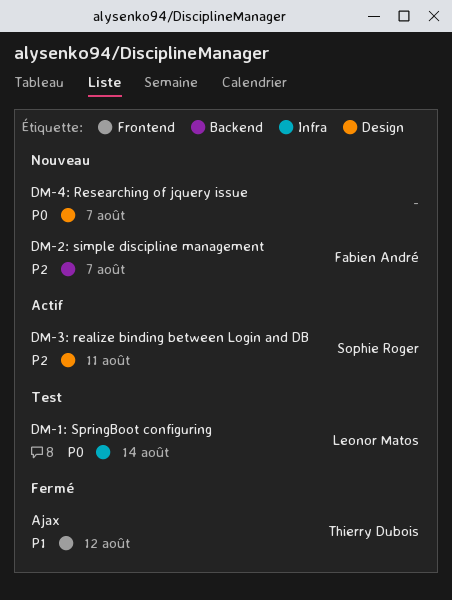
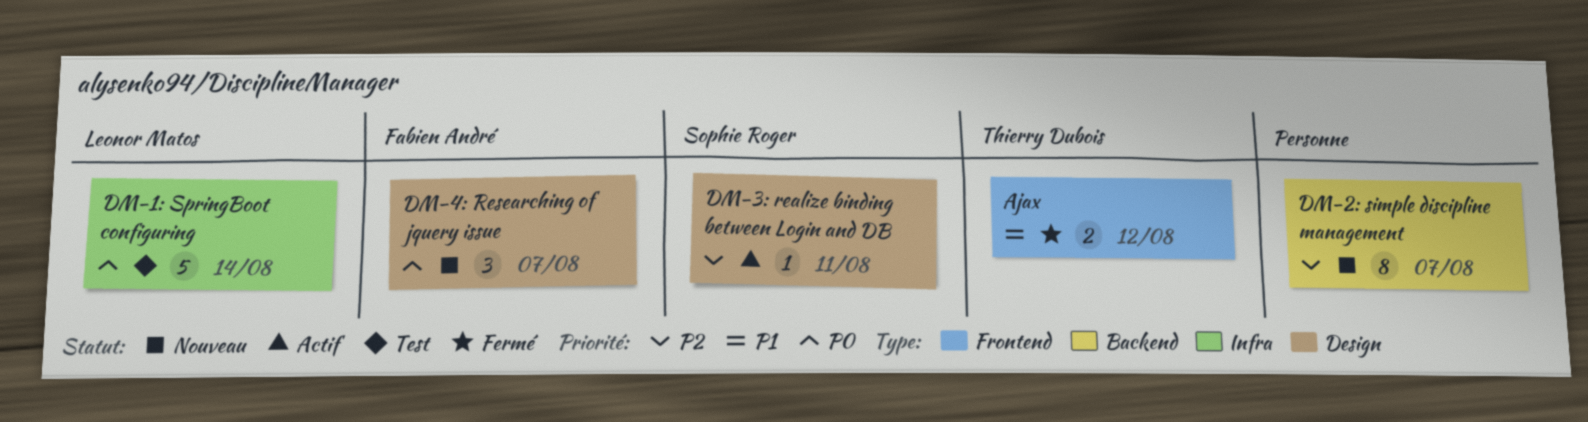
DM-2: simple discipline management, owner: Fabien André -> none
DM-4: Researching of jquery issue, owner: none -> Fabien André

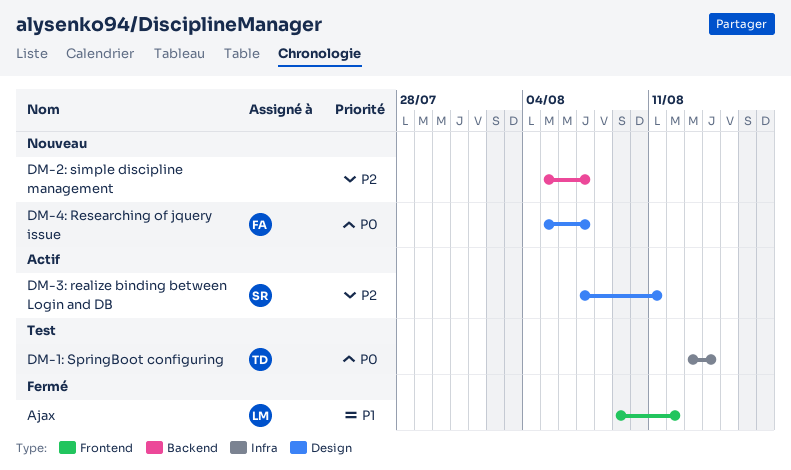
Ajax, owner: Thierry Dubois -> Leonor Matos
DM-1: SpringBoot configuring, owner: Leonor Matos -> Thierry Dubois

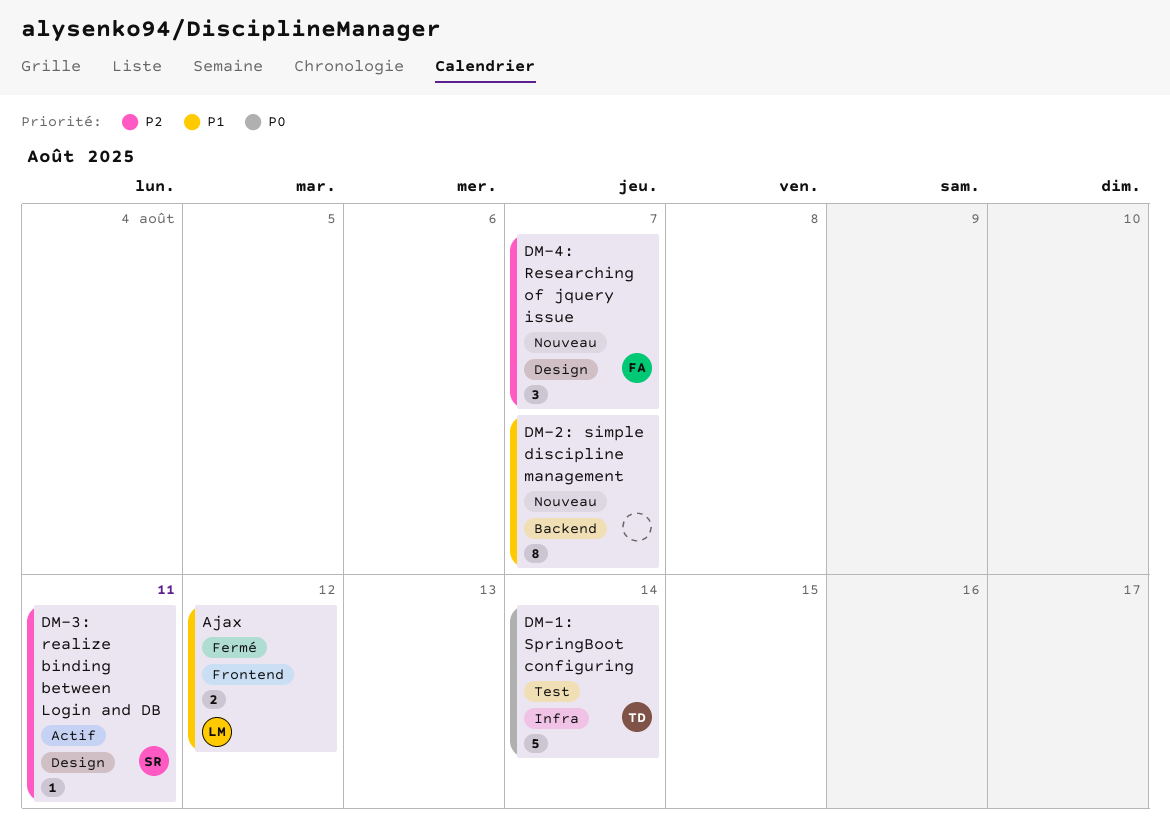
DM-2: simple discipline management, priority: P2 -> P1
DM-4: Researching of jquery issue, priority: P0 -> P2

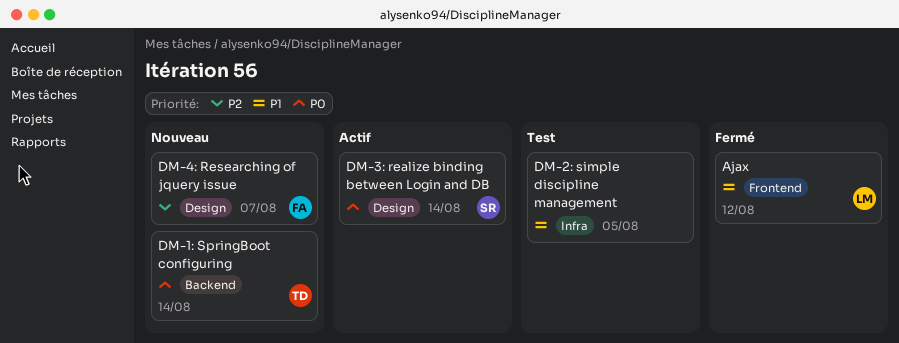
DM-1: SpringBoot configuring, status: Test -> Nouveau
DM-1: SpringBoot configuring, label: Infra -> Backend
DM-2: simple discipline management, status: Nouveau -> Test
DM-2: simple discipline management, label: Backend -> Infra
DM-2: simple discipline management, due: Aug 7 -> Aug 5
DM-3: realize binding between Login and DB, priority: P2 -> P0
DM-3: realize binding between Login and DB, due: Aug 11 -> Aug 14

